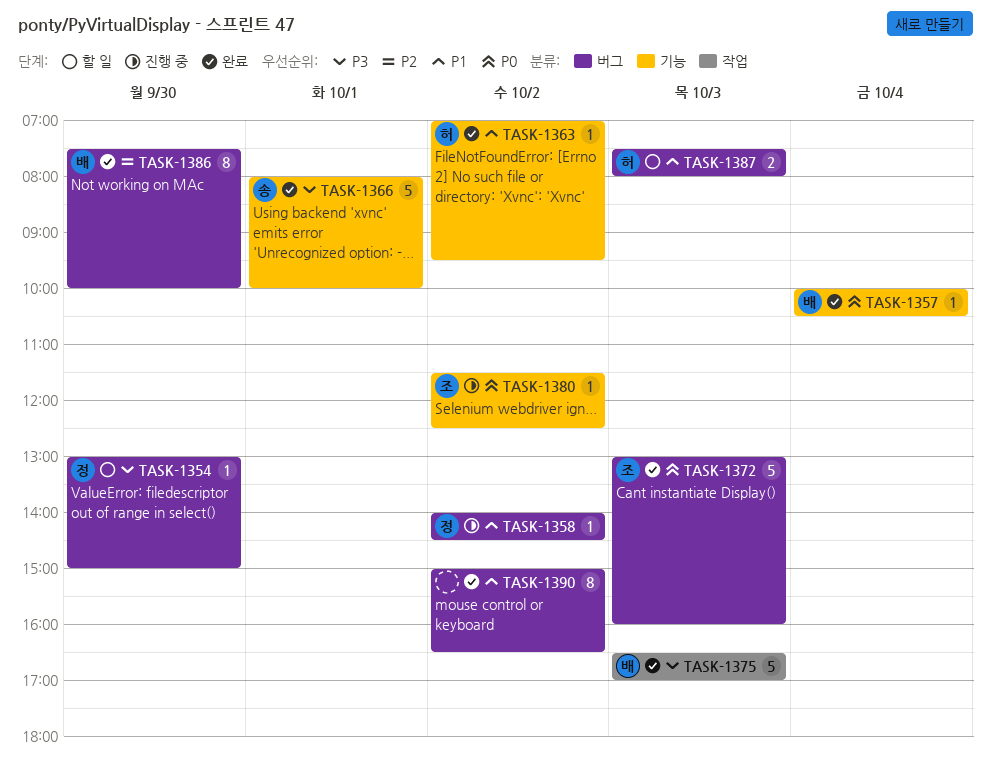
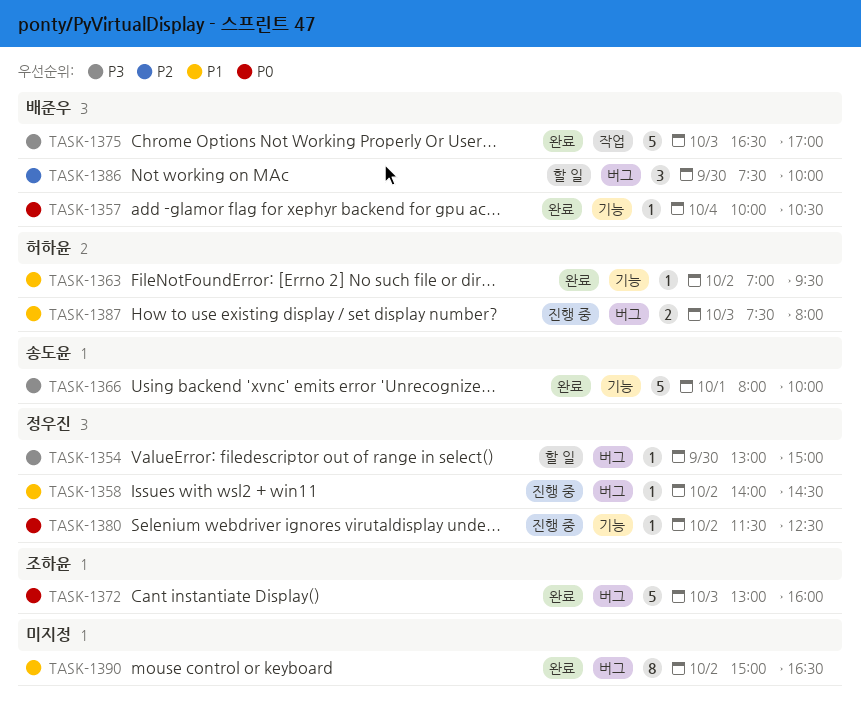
TASK-1380, owner: 조하윤 -> 정우진
TASK-1386, status: 완료 -> 할 일
TASK-1386, estimate: 8 -> 3
TASK-1387, status: 할 일 -> 진행 중

